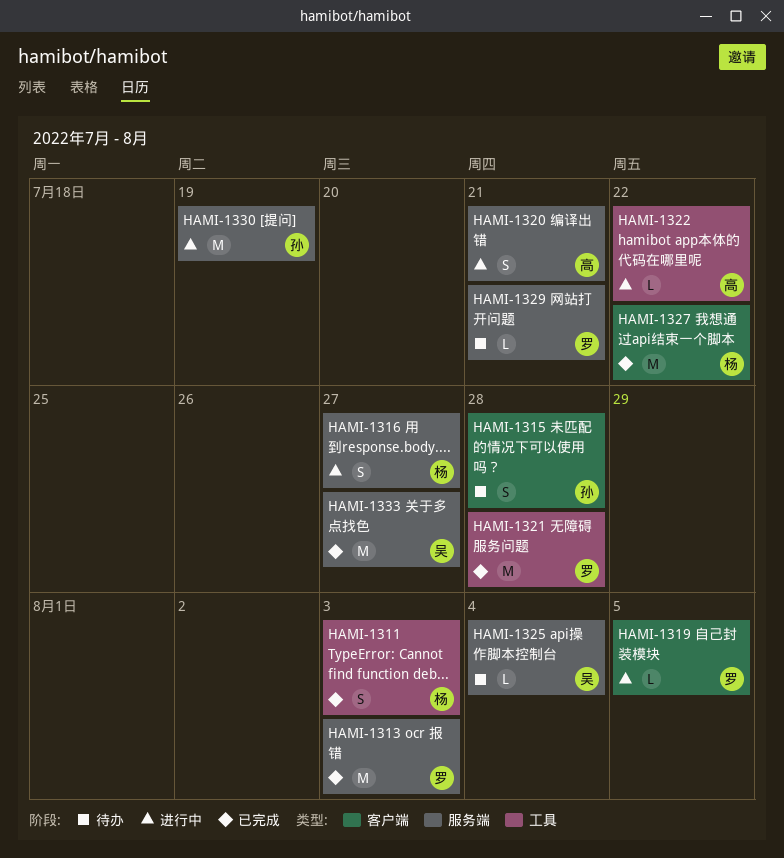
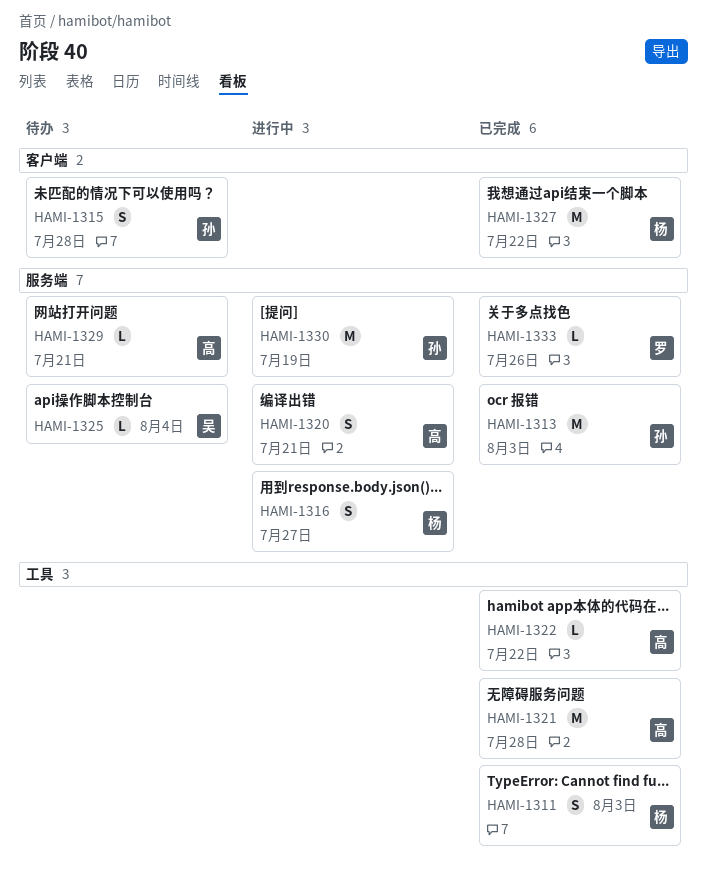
HAMI-1313, owner: 罗 -> 孙
HAMI-1319: present -> none
HAMI-1321, owner: 罗 -> 高
HAMI-1322, status: 进行中 -> 已完成
HAMI-1329, owner: 罗 -> 高
HAMI-1333, owner: 吴 -> 罗
HAMI-1333, estimate: M -> L
HAMI-1333, due: Jul 27 -> Jul 26

